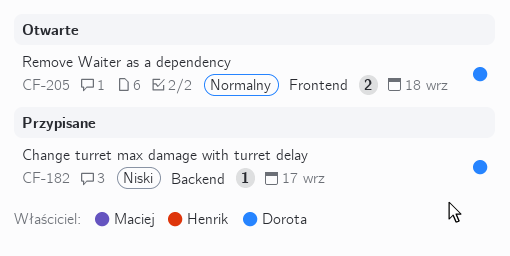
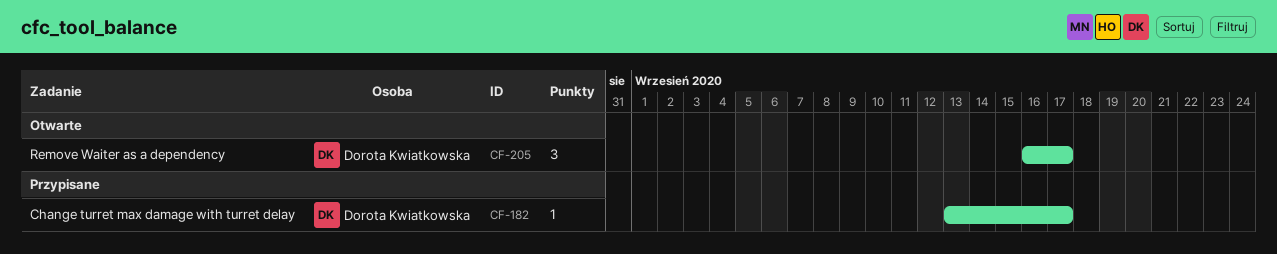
CF-205, estimate: 2 -> 3
CF-205, due: Sep 18 -> Sep 17

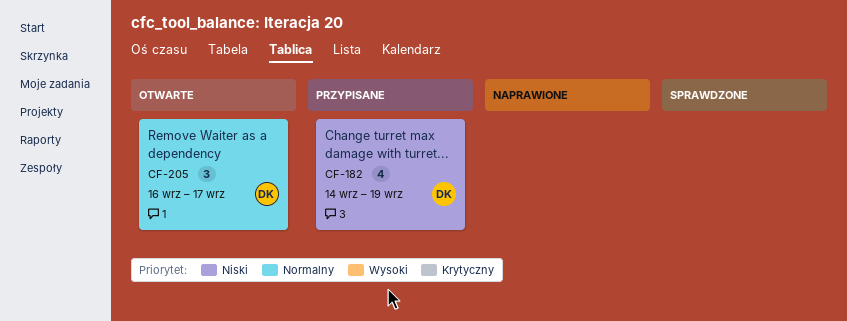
CF-182, estimate: 1 -> 4
CF-182, start: Sep 13 -> Sep 14
CF-182, due: Sep 17 -> Sep 19

